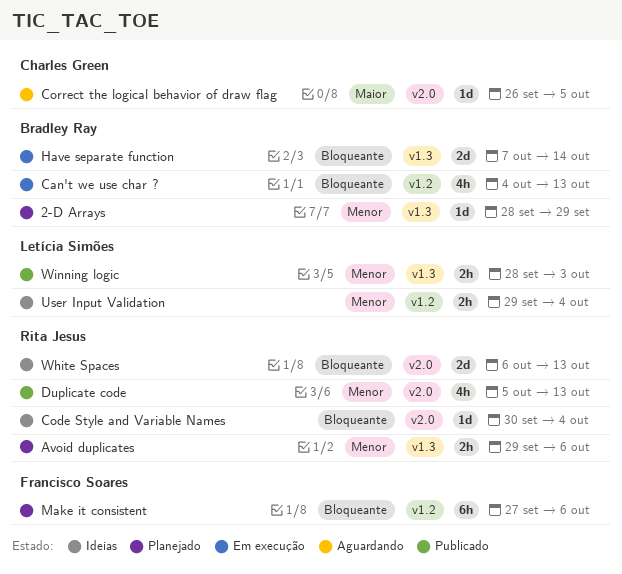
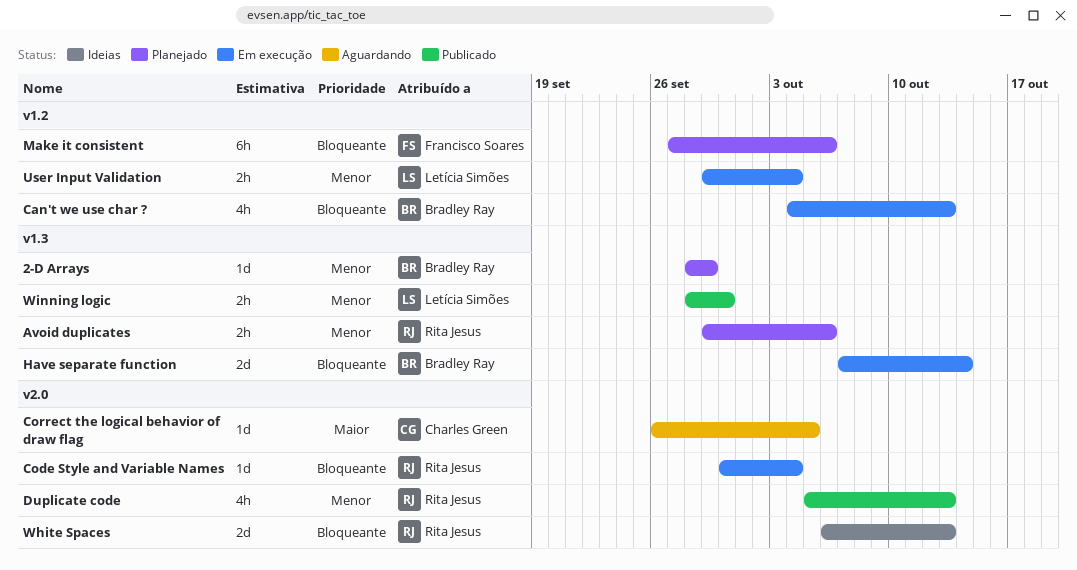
Code Style and Variable Names, status: Ideias -> Em execução
User Input Validation, status: Ideias -> Em execução
Winning logic, due: Oct 3 -> Sep 30

